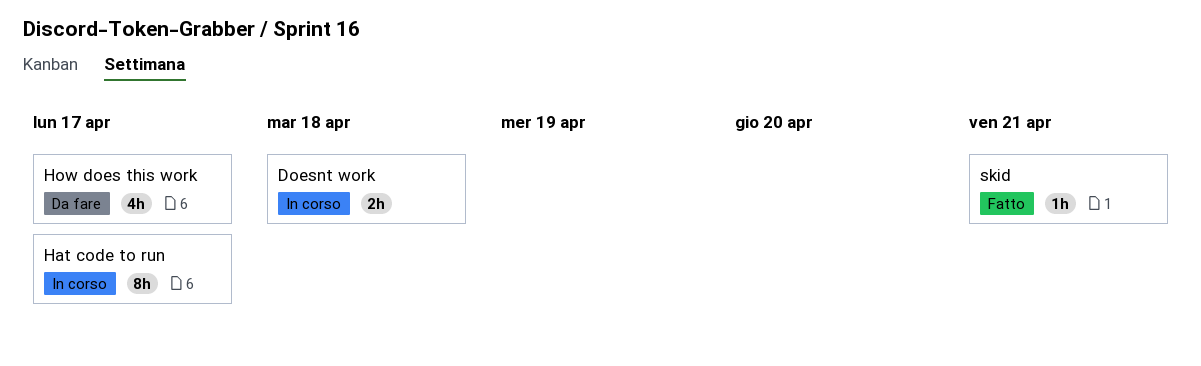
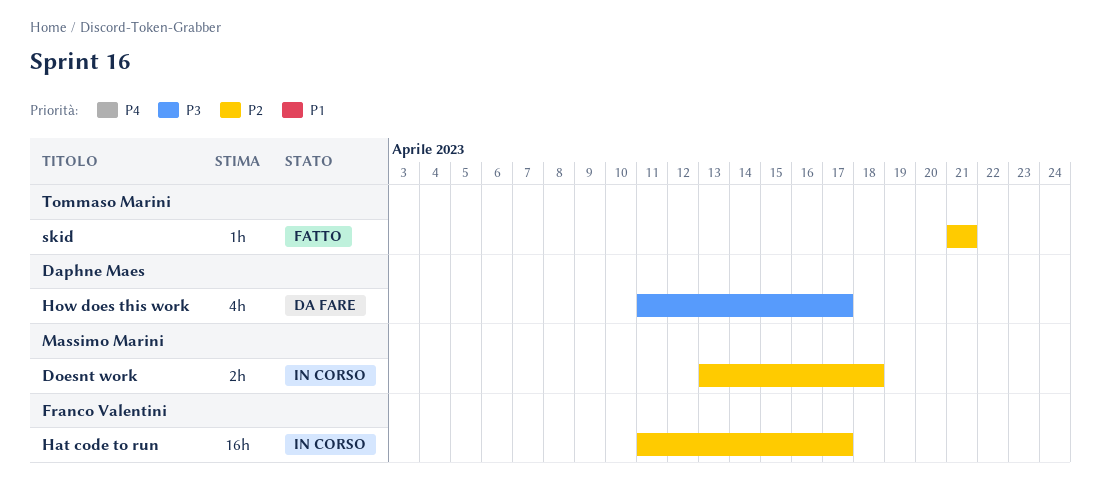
Hat code to run, estimate: 8h -> 16h

